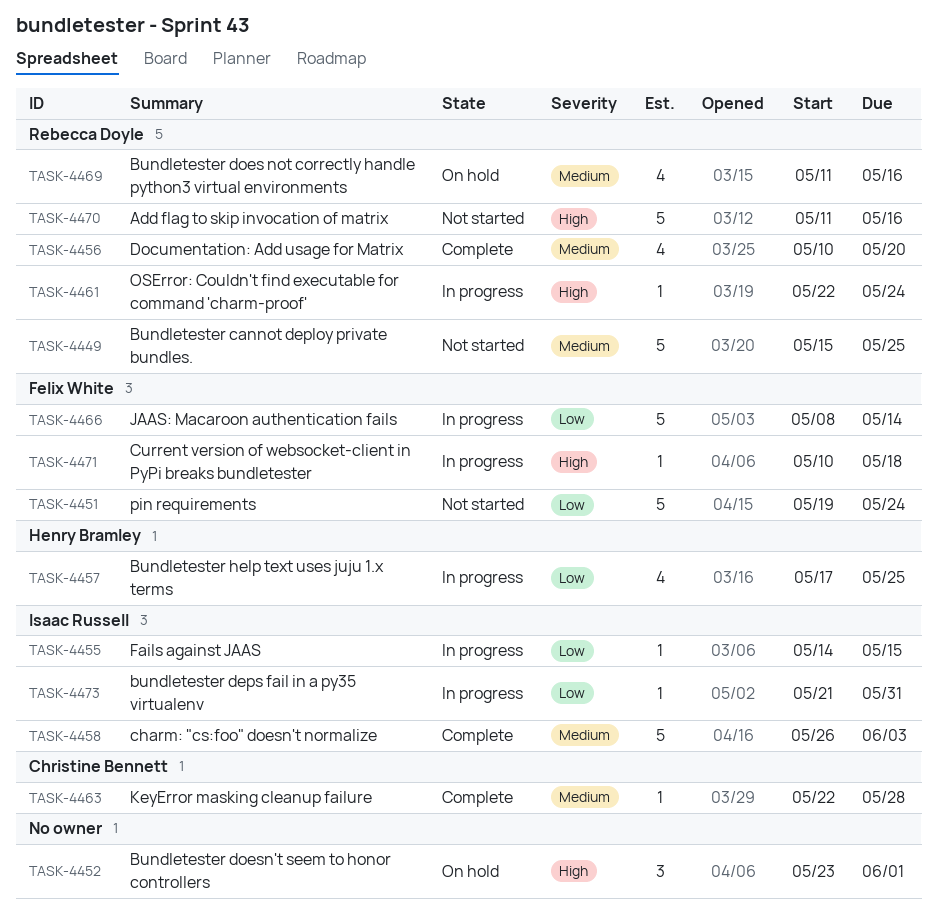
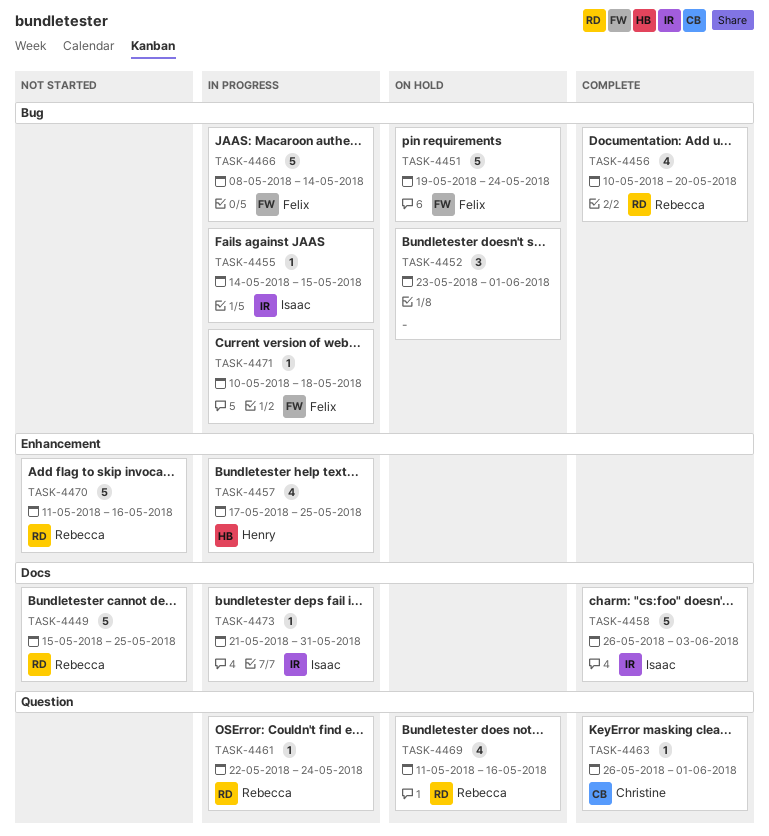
TASK-4451, status: Not started -> On hold
TASK-4463, start: May 22 -> May 26
TASK-4463, due: May 28 -> Jun 1

